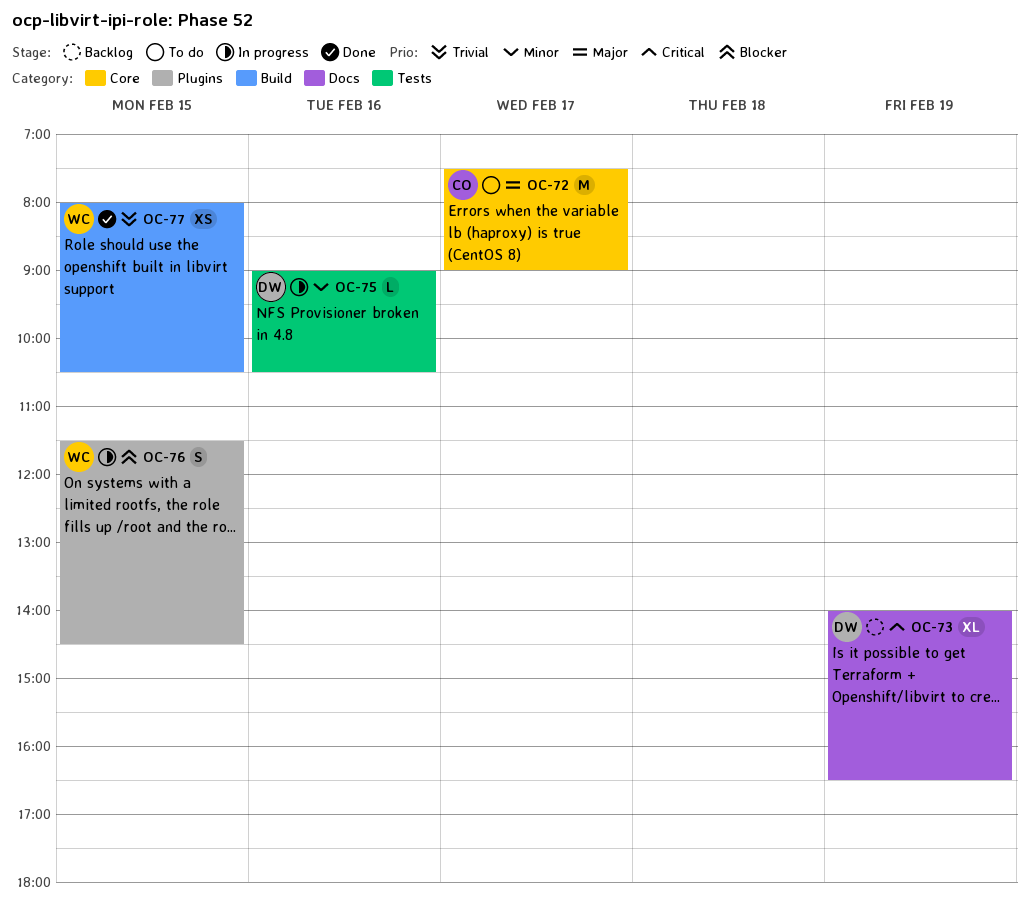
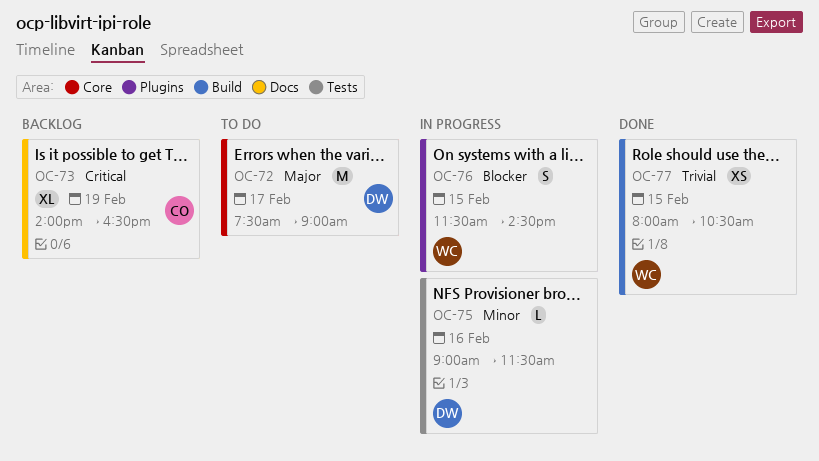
OC-72, owner: CO -> DW
OC-73, owner: DW -> CO
OC-75, ends: 10:30 -> 11:30

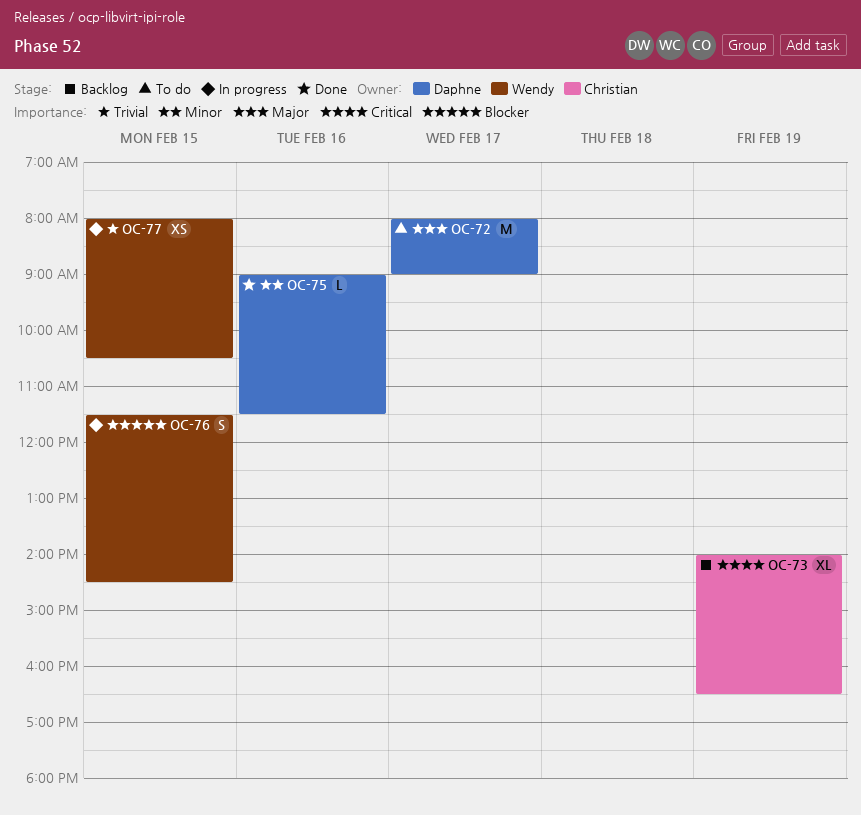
OC-72, begins: 07:30 -> 08:00
OC-75, status: In progress -> Done
OC-77, status: Done -> In progress

